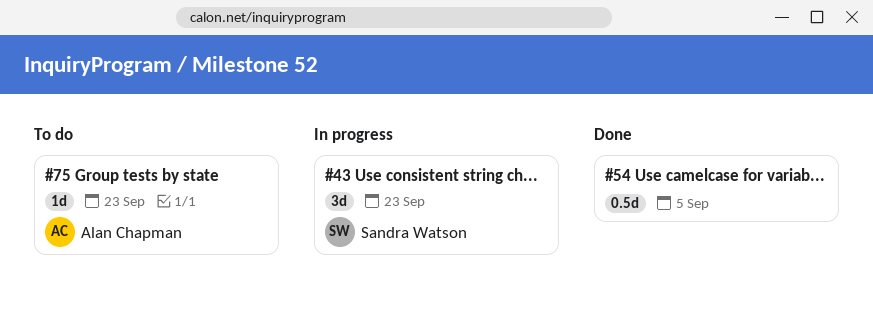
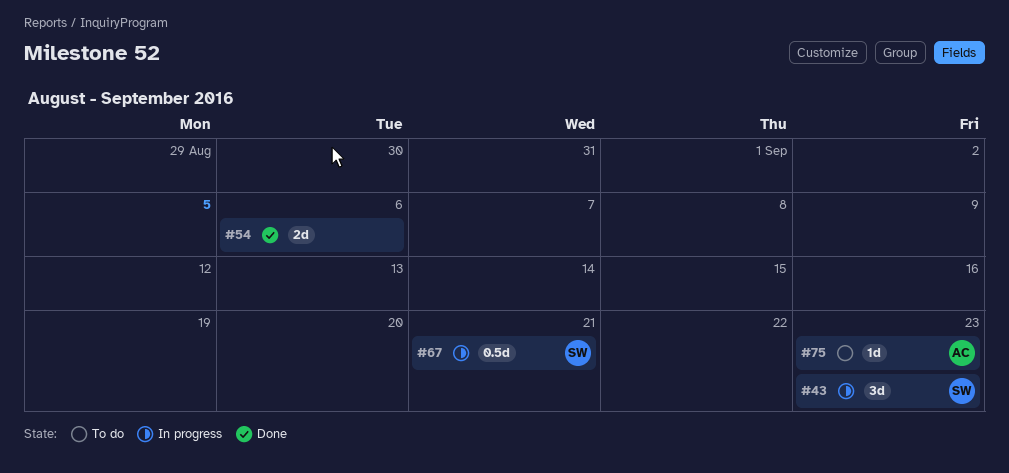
#54, estimate: 0.5d -> 2d
#54, due: Sep 5 -> Sep 6
#67: none -> present

